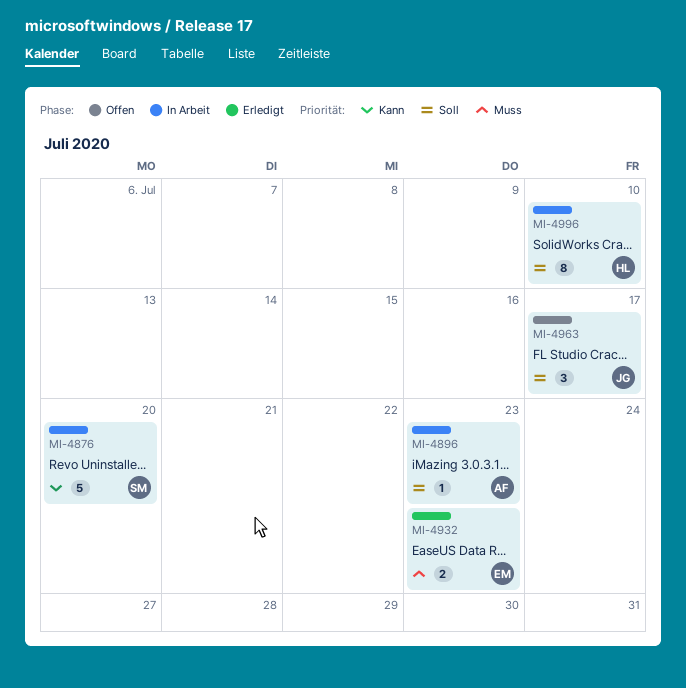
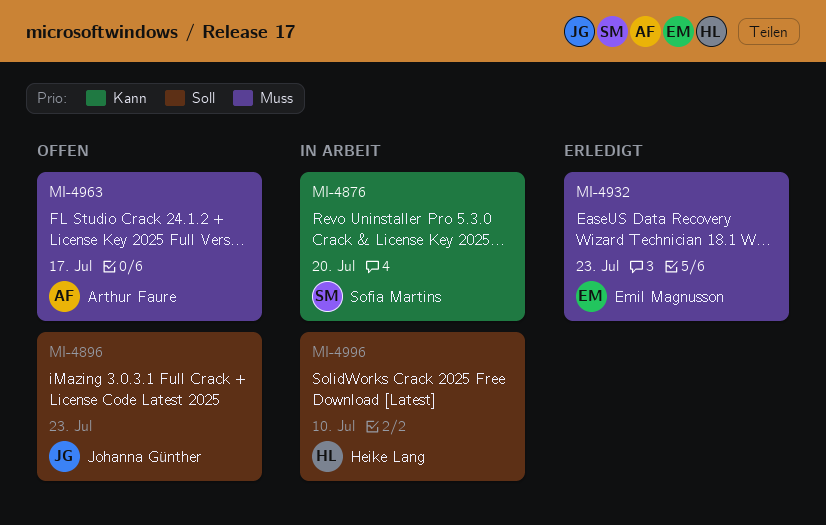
MI-4896, status: In Arbeit -> Offen
MI-4896, owner: Arthur Faure -> Johanna Günther
MI-4963, owner: Johanna Günther -> Arthur Faure
MI-4963, priority: Soll -> Muss

